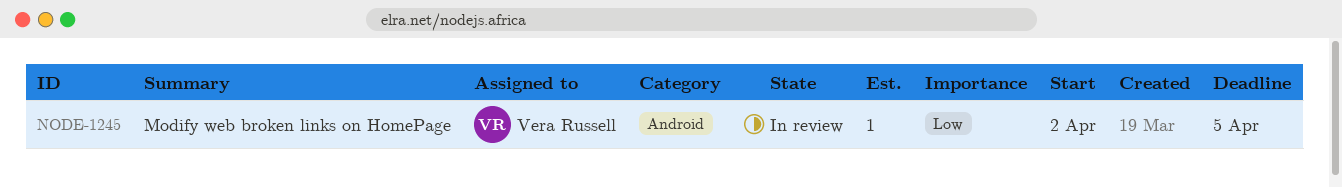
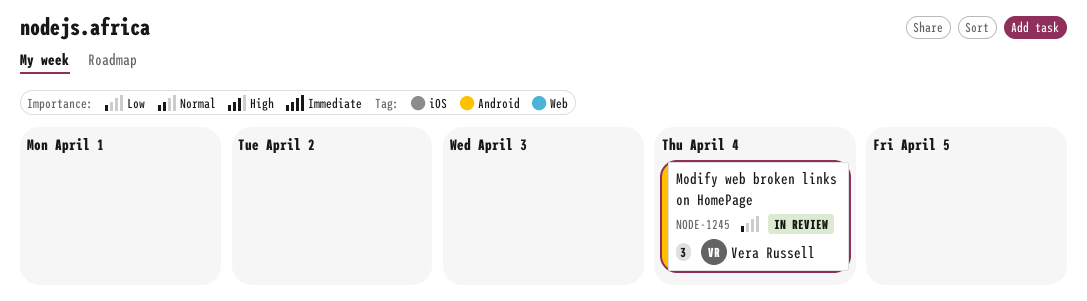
NODE-1245, estimate: 1 -> 3
NODE-1245, due: Apr 5 -> Apr 4

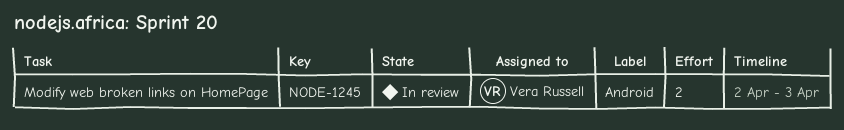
NODE-1245, estimate: 3 -> 2
NODE-1245, due: Apr 4 -> Apr 3

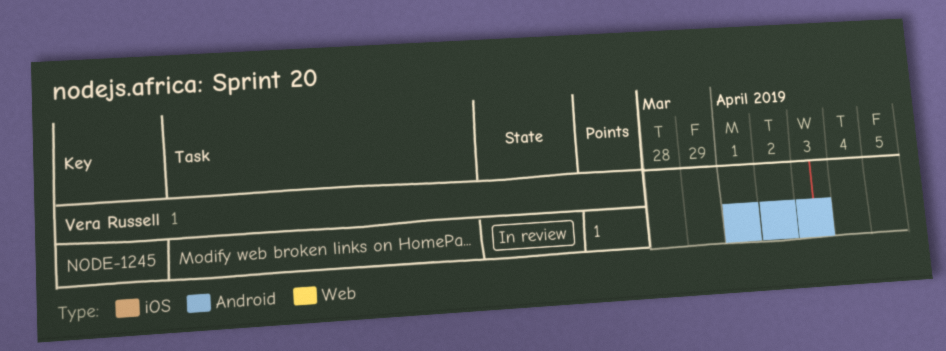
NODE-1245, estimate: 2 -> 1
NODE-1245, start: Apr 2 -> Apr 1

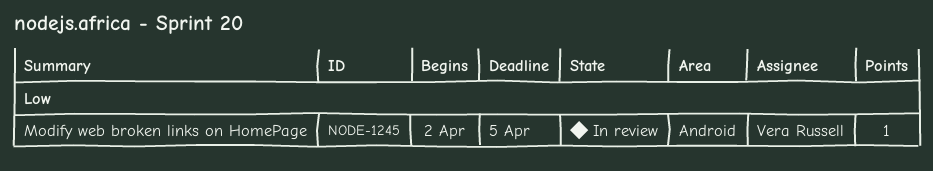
NODE-1245, start: Apr 1 -> Apr 2
NODE-1245, due: Apr 3 -> Apr 5

